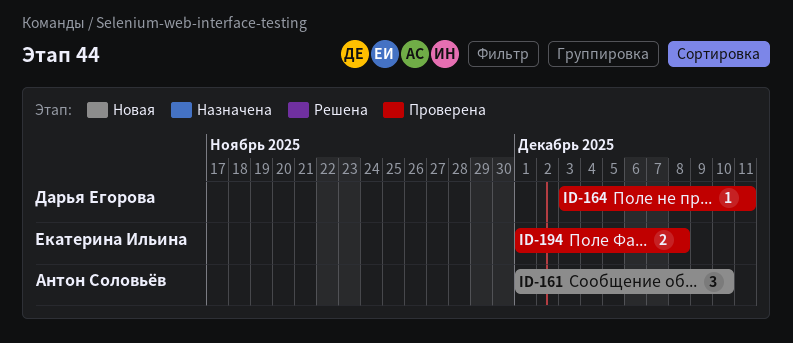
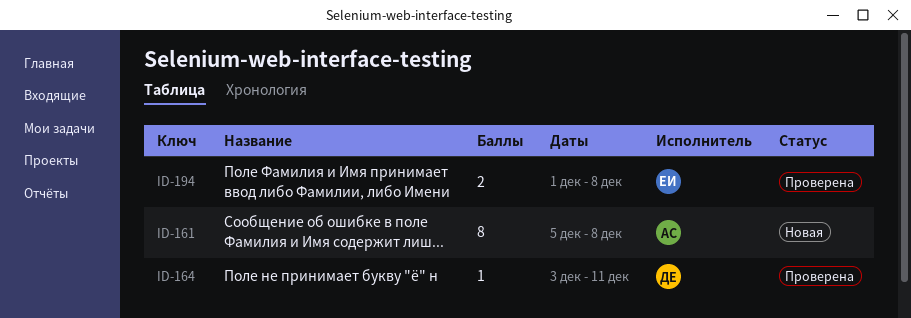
ID-161, estimate: 3 -> 8
ID-161, start: Dec 1 -> Dec 5
ID-161, due: Dec 10 -> Dec 8

